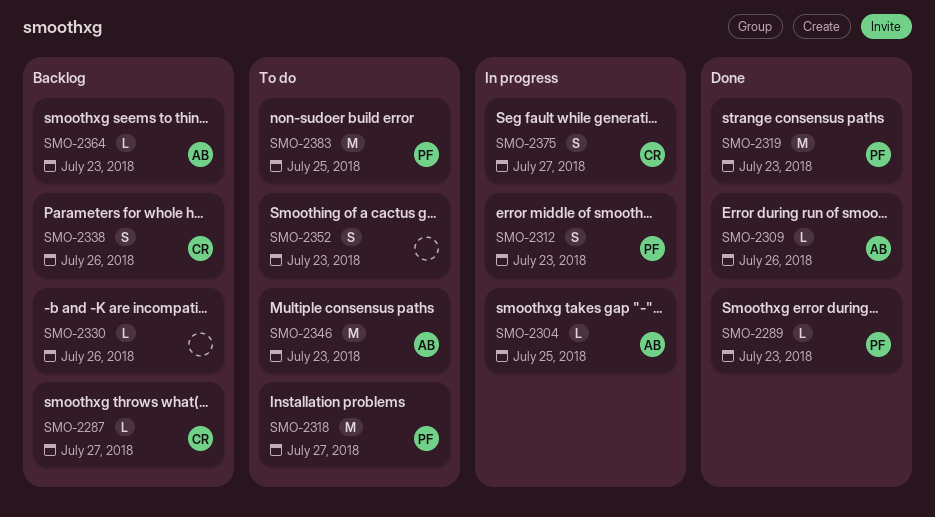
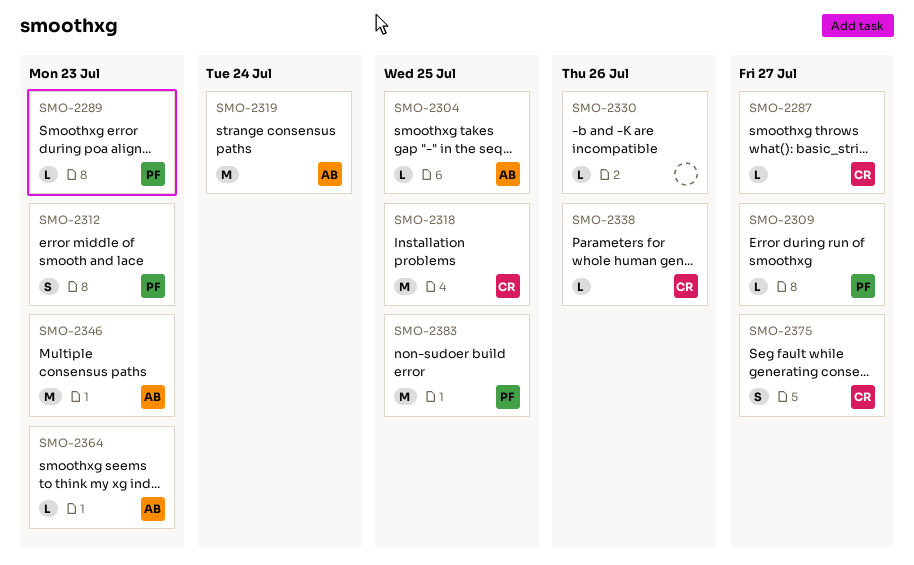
SMO-2309, owner: AB -> PF
SMO-2309, due: Jul 26 -> Jul 27
SMO-2318, owner: PF -> CR
SMO-2318, due: Jul 27 -> Jul 25
SMO-2319, owner: PF -> AB
SMO-2319, due: Jul 23 -> Jul 24
SMO-2338, estimate: S -> L
SMO-2352: present -> none

